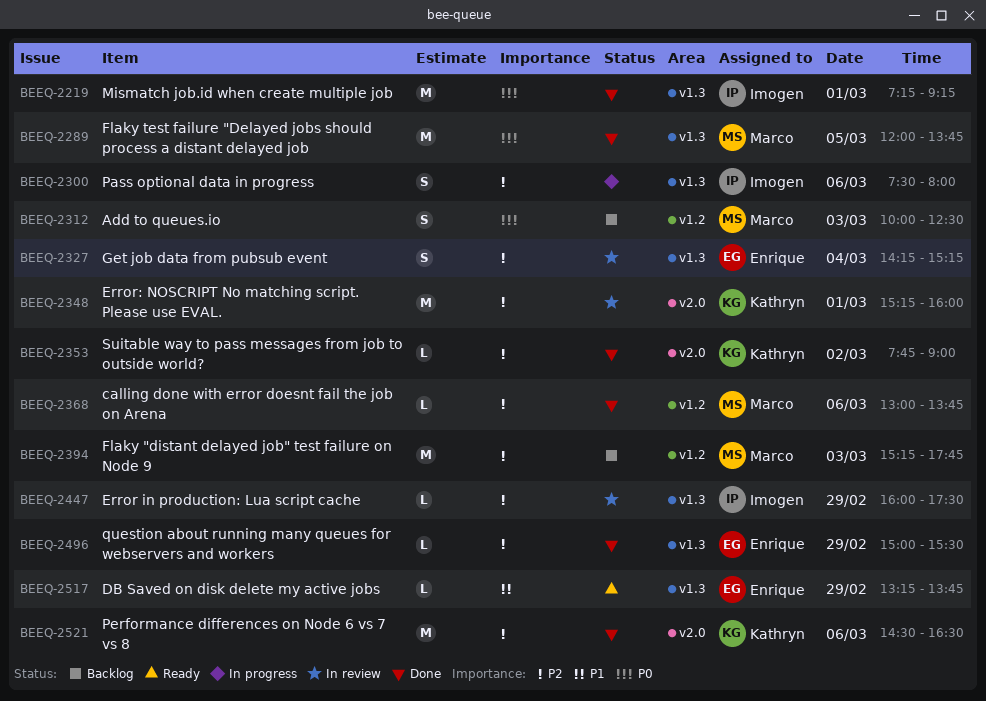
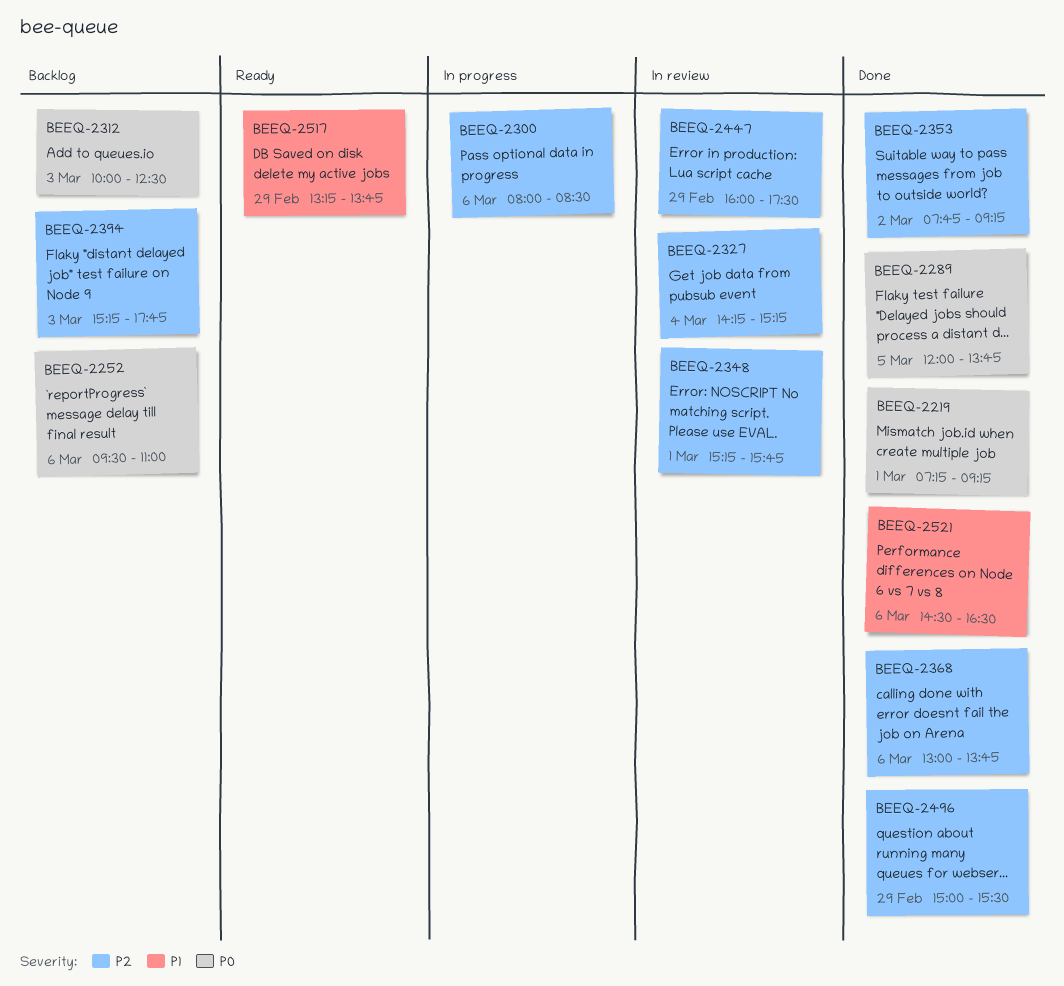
BEEQ-2252: none -> present
BEEQ-2300, begins: 07:30 -> 08:00
BEEQ-2300, ends: 08:00 -> 08:30
BEEQ-2348, ends: 16:00 -> 15:45
BEEQ-2353, ends: 09:00 -> 09:15
BEEQ-2521, priority: P2 -> P1

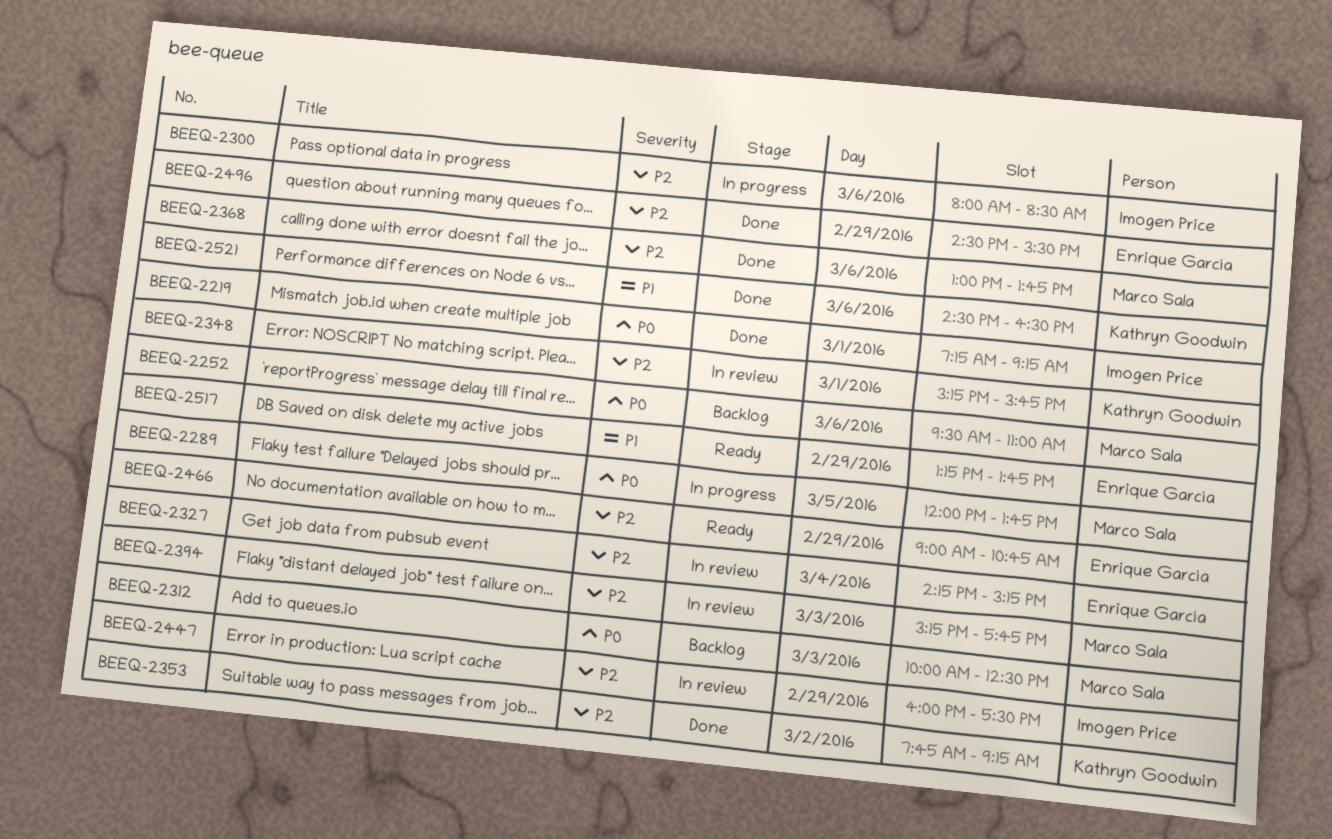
BEEQ-2289, status: Done -> In progress
BEEQ-2394, status: Backlog -> In review
BEEQ-2466: none -> present
BEEQ-2496, begins: 15:00 -> 14:30

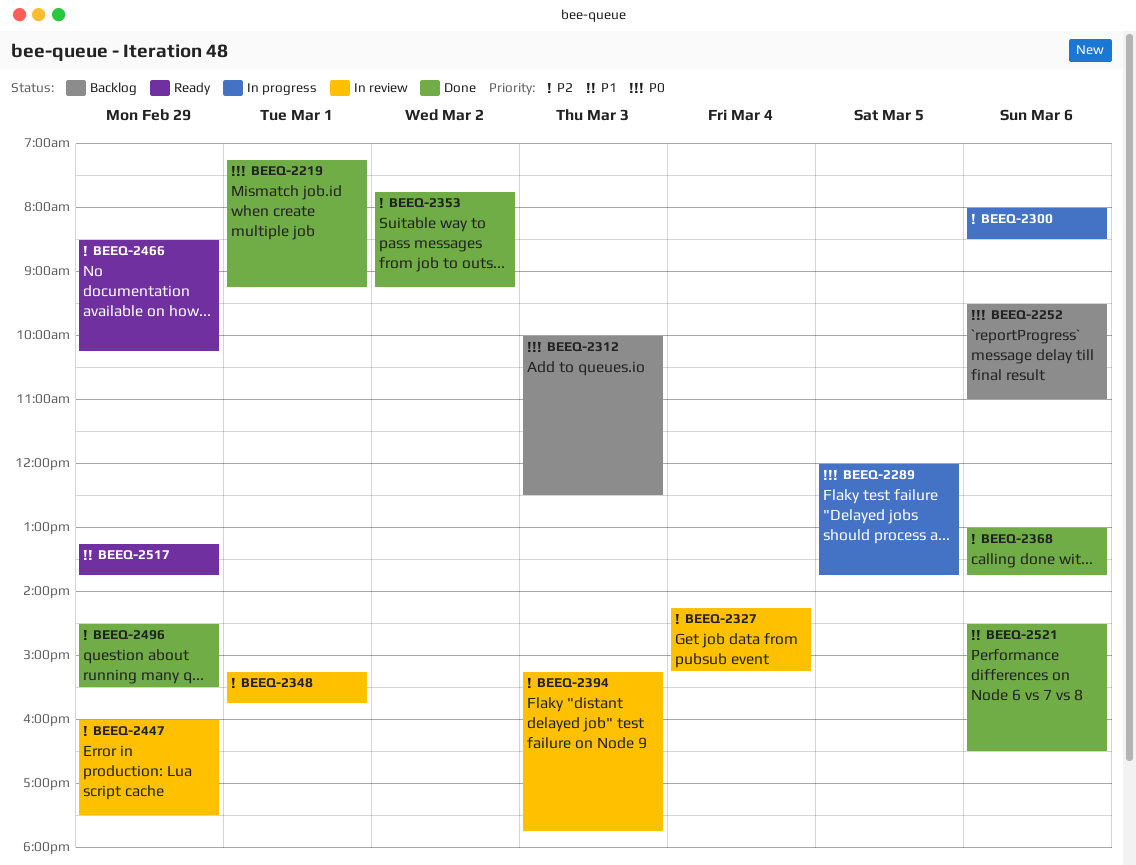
BEEQ-2466, begins: 09:00 -> 08:30
BEEQ-2466, ends: 10:45 -> 10:15

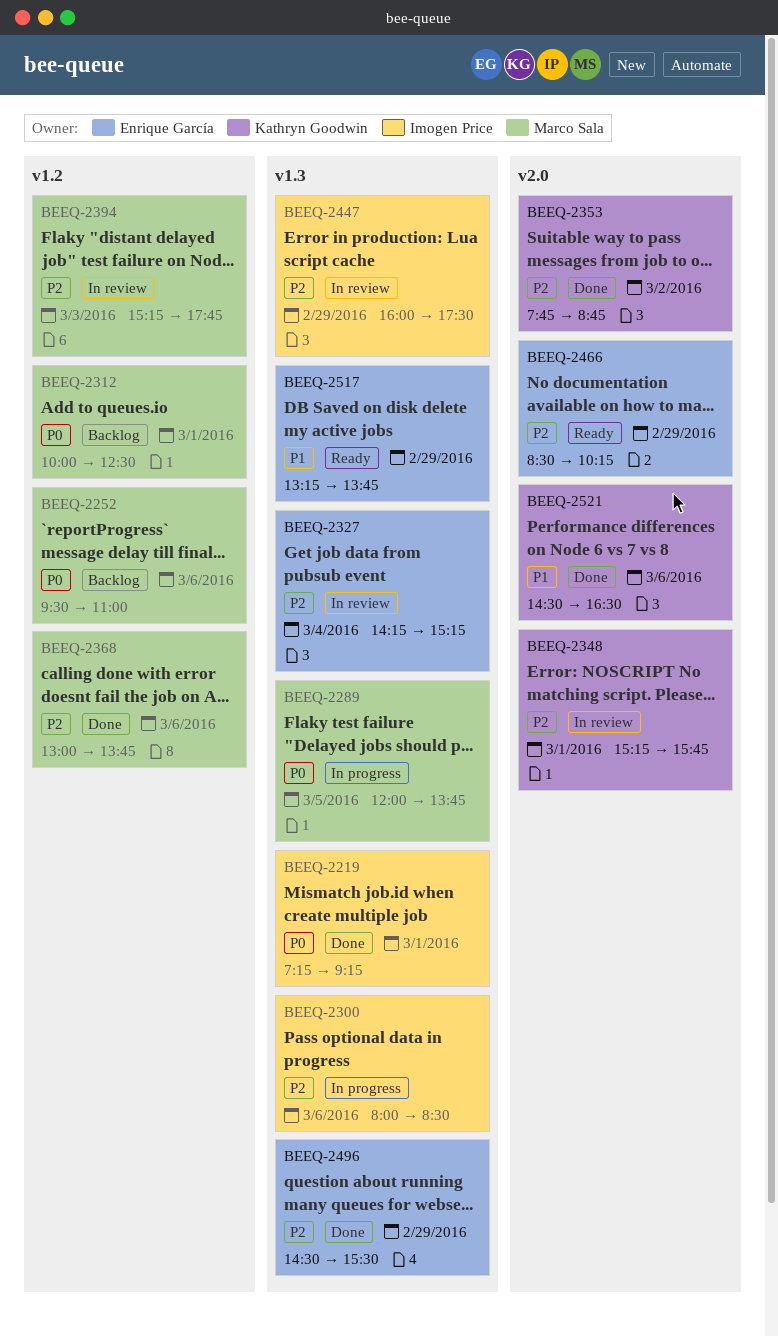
BEEQ-2312, day: Mar 3 -> Mar 1
BEEQ-2353, ends: 09:15 -> 08:45

